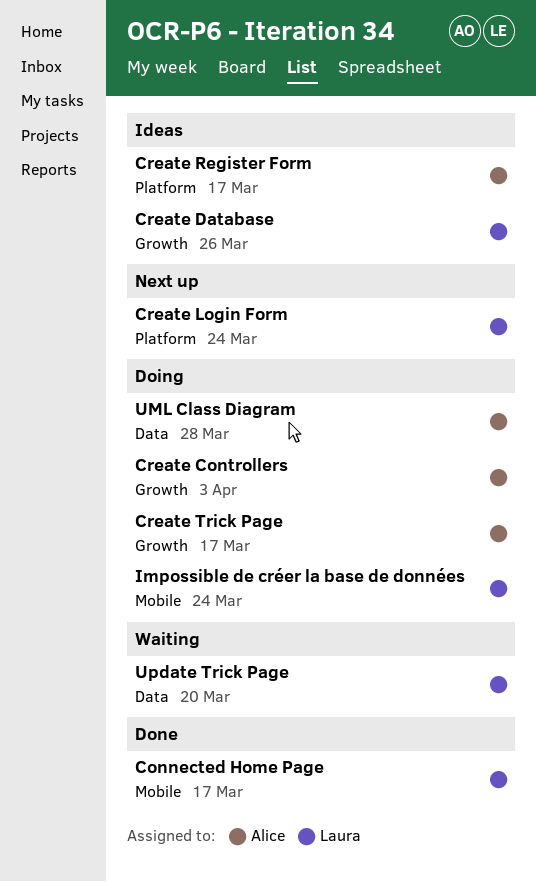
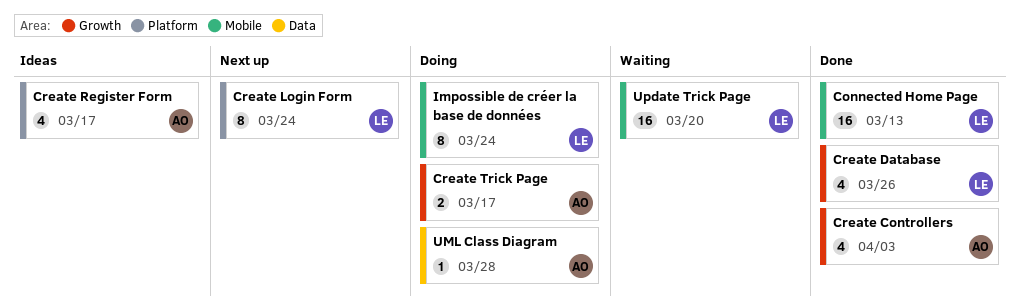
Connected Home Page, due: Mar 17 -> Mar 13
Create Controllers, status: Doing -> Done
Create Database, status: Ideas -> Done
Update Trick Page, label: Data -> Mobile

